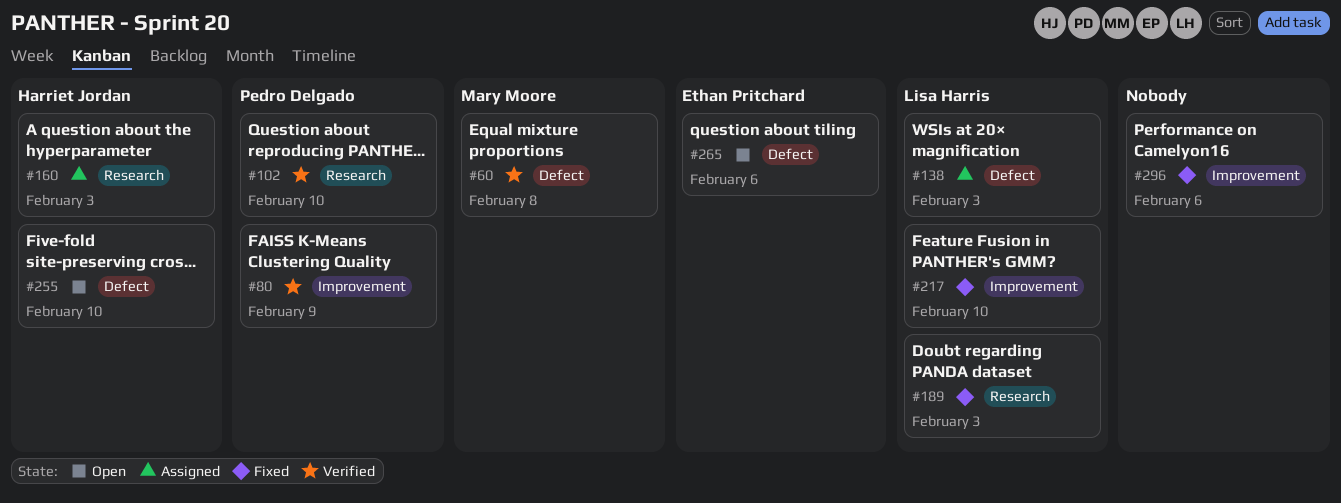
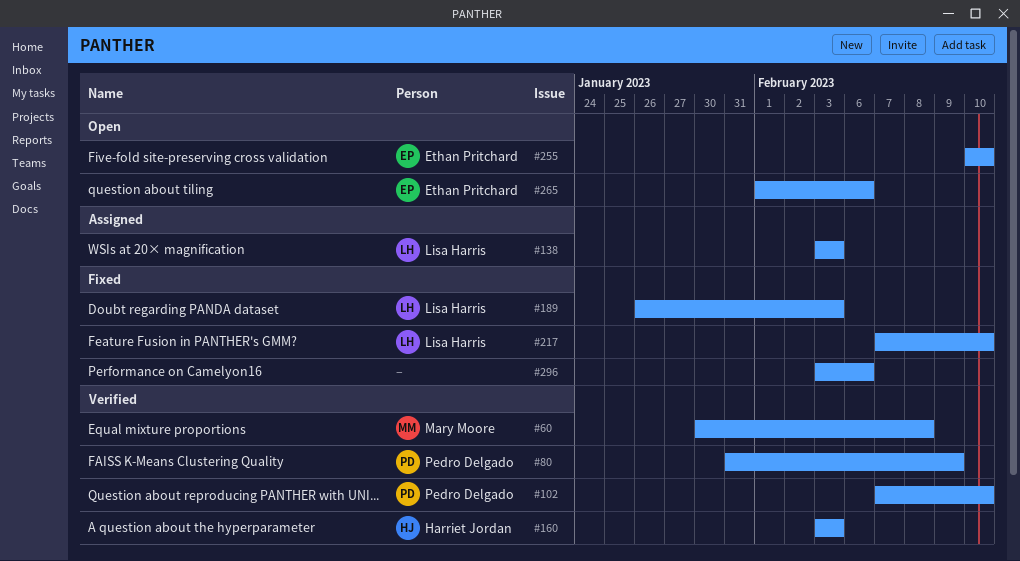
#160, status: Assigned -> Verified
#255, owner: Harriet Jordan -> Ethan Pritchard

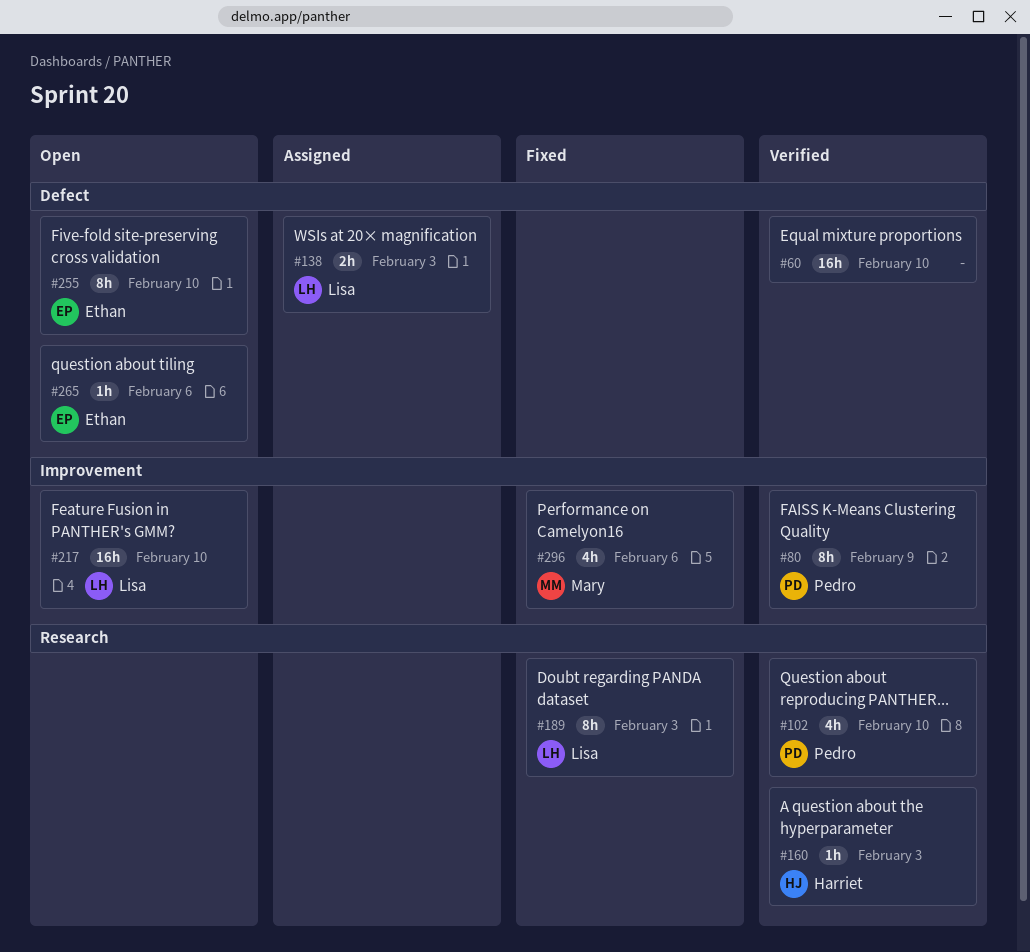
#60, owner: Mary Moore -> none
#60, due: Feb 8 -> Feb 10
#217, status: Fixed -> Open
#296, owner: none -> Mary Moore

